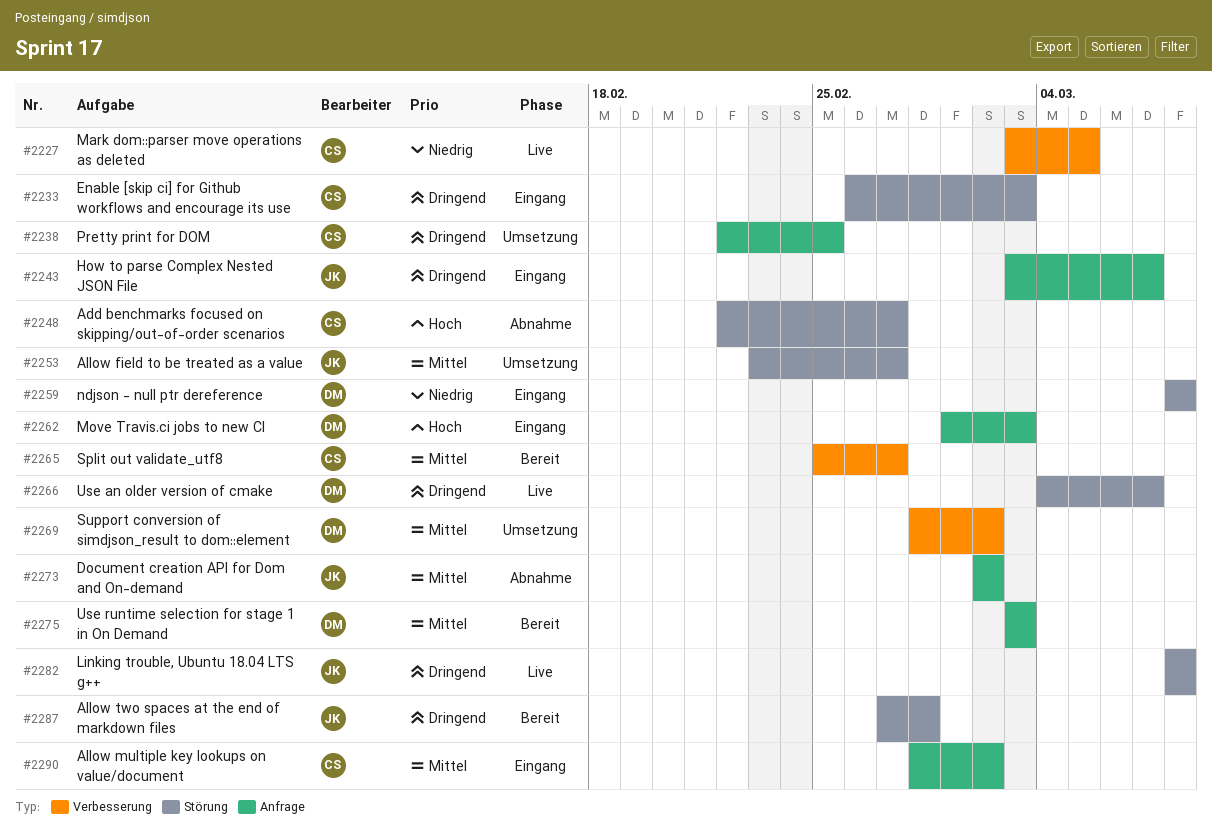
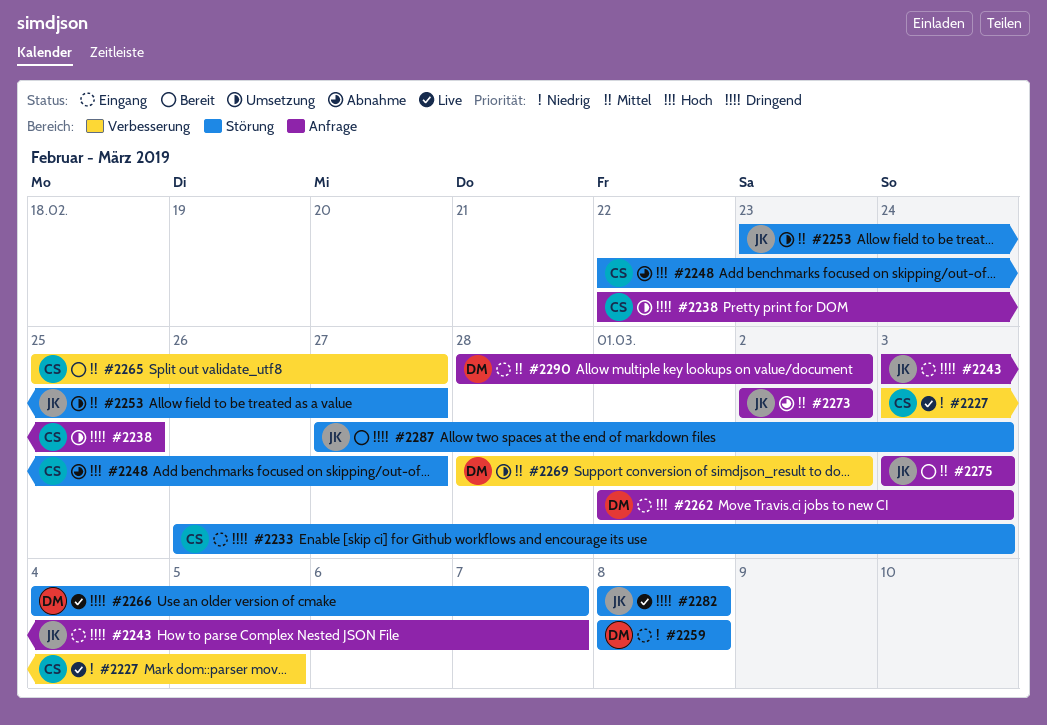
#2275, owner: DM -> JK
#2287, due: Feb 28 -> Mar 3
#2290, owner: CS -> DM

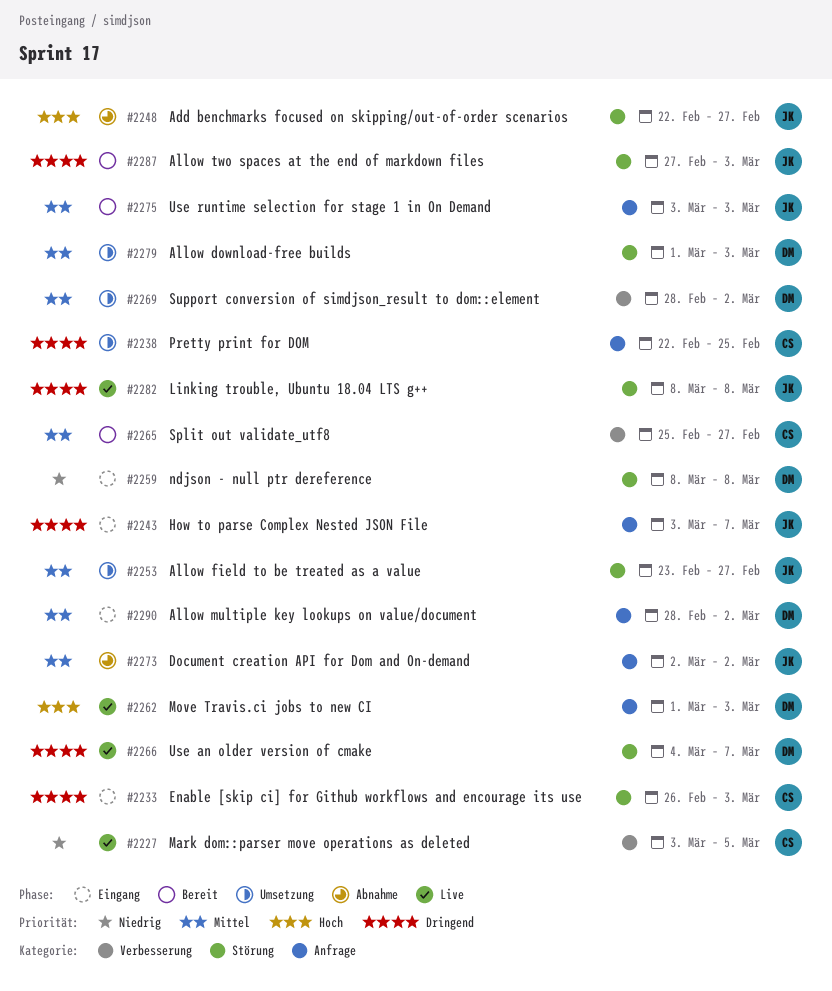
#2248, owner: CS -> JK
#2262, status: Eingang -> Live
#2279: none -> present

